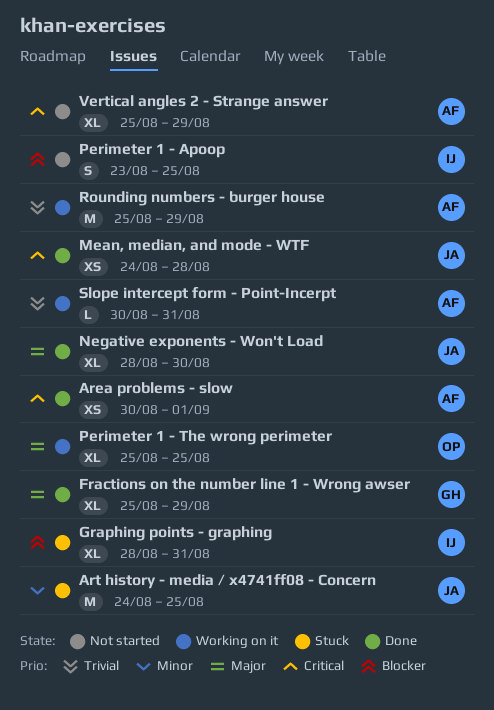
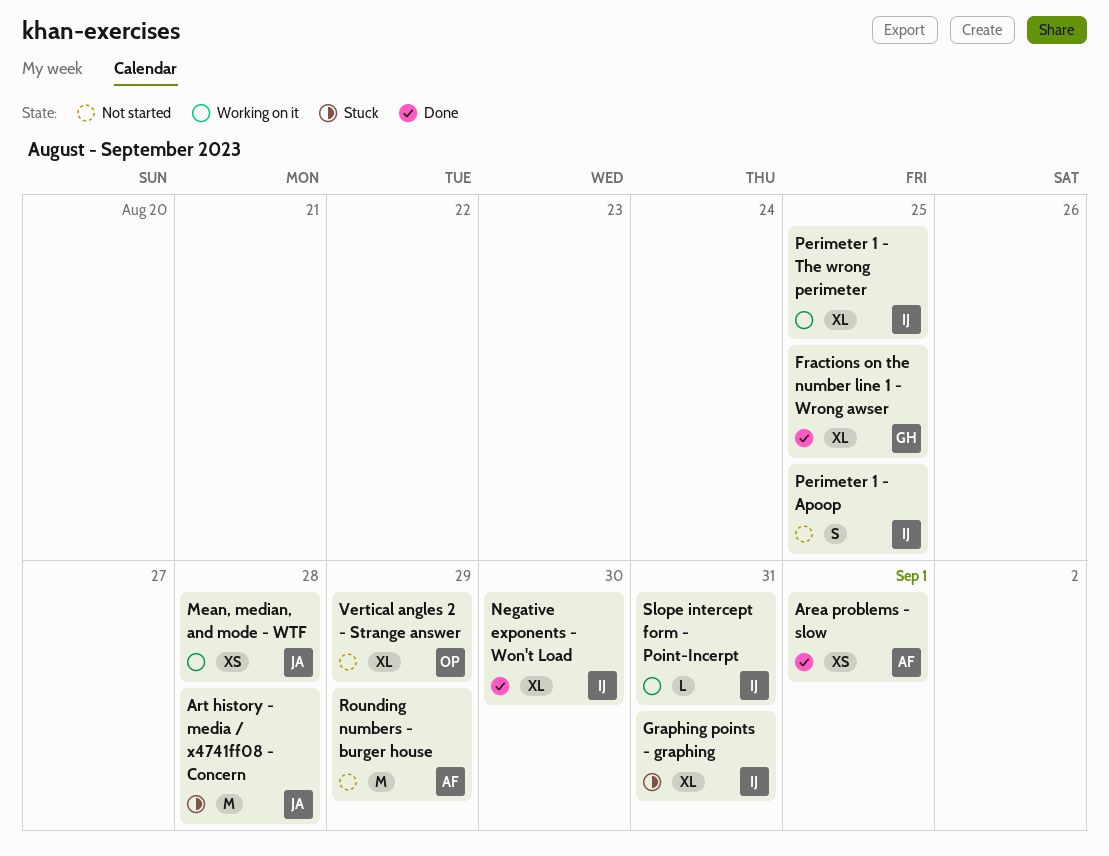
Art history - media / x4741ff08 - Concern, due: Aug 25 -> Aug 28
Fractions on the number line 1 - Wrong awser, due: Aug 29 -> Aug 25
Mean, median, and mode - WTF, status: Done -> Working on it
Negative exponents - Won't Load, owner: JA -> IJ
Perimeter 1 - The wrong perimeter, owner: OP -> IJ
Rounding numbers - burger house, status: Working on it -> Not started
Slope intercept form - Point-Incerpt, owner: AF -> IJ
Vertical angles 2 - Strange answer, owner: AF -> OP

